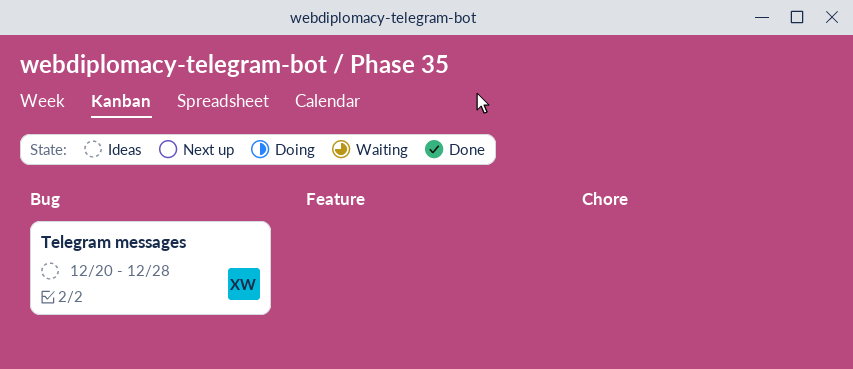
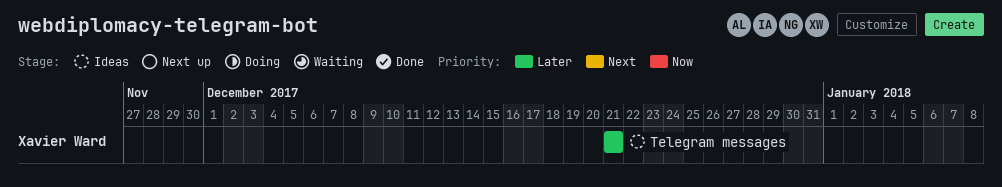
Telegram messages, start: Dec 20 -> Dec 21
Telegram messages, due: Dec 28 -> Dec 21

